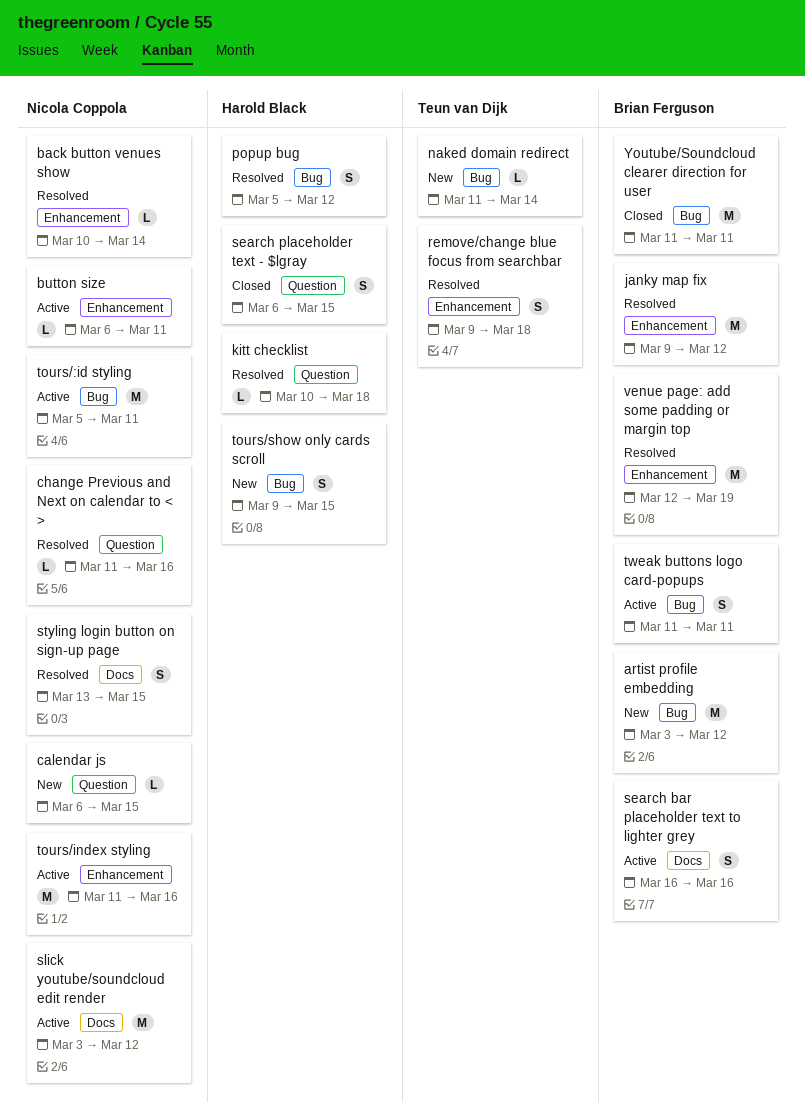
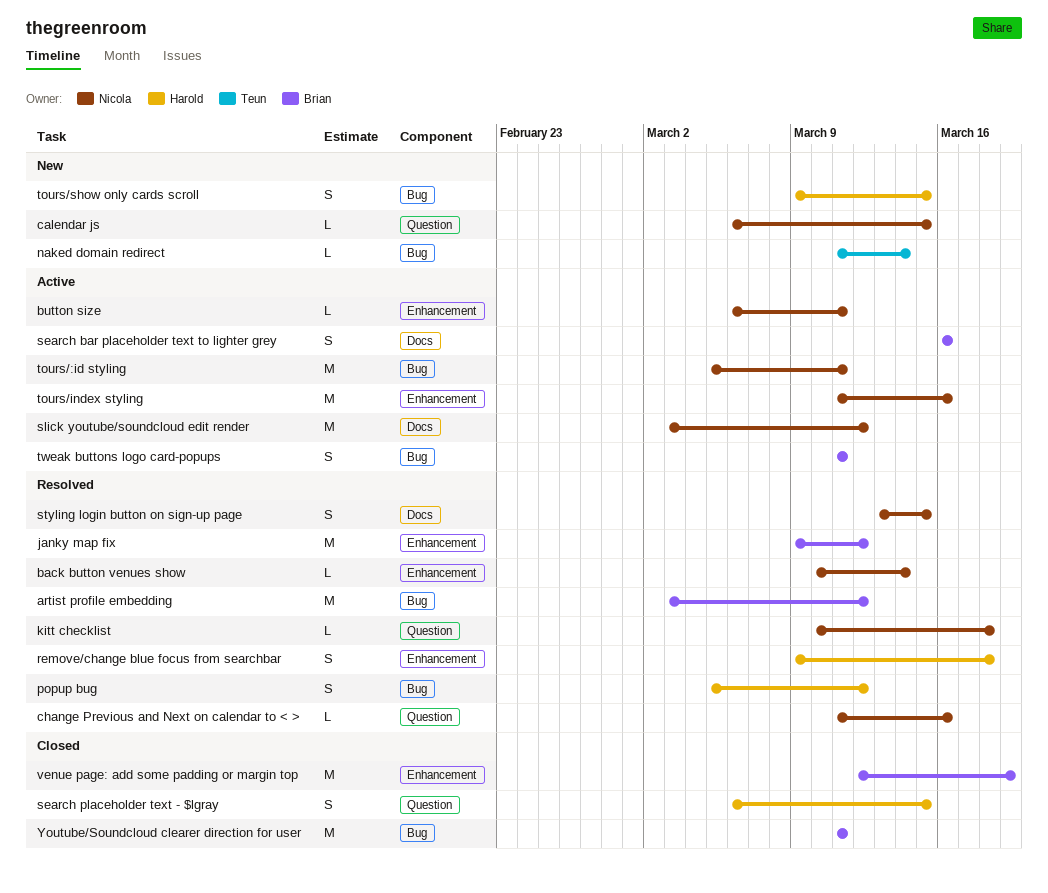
artist profile embedding, status: New -> Resolved
kitt checklist, owner: Harold Black -> Nicola Coppola
remove/change blue focus from searchbar, owner: Teun van Dijk -> Harold Black
venue page: add some padding or margin top, status: Resolved -> Closed

